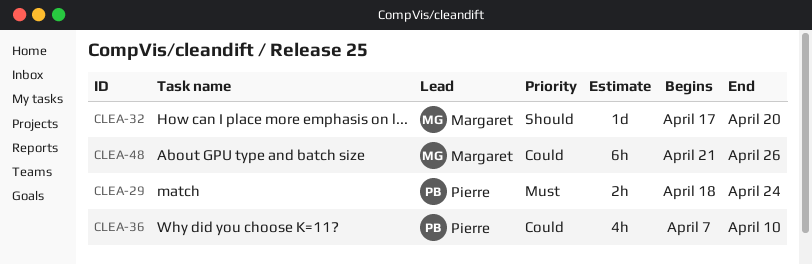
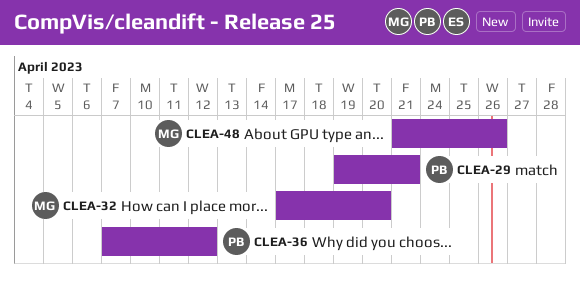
CLEA-29, start: Apr 18 -> Apr 19
CLEA-29, due: Apr 24 -> Apr 21
CLEA-36, due: Apr 10 -> Apr 12

